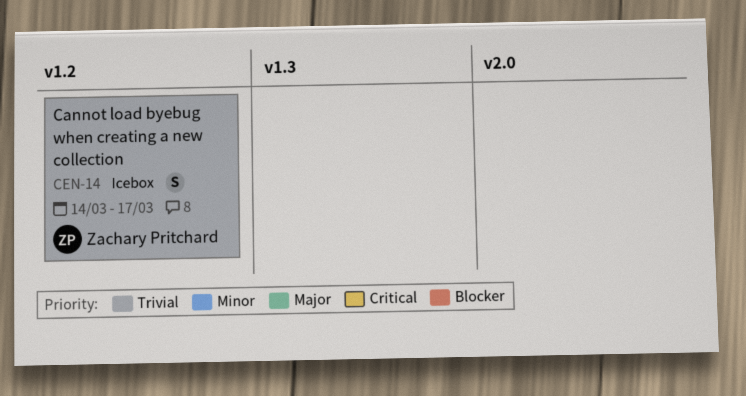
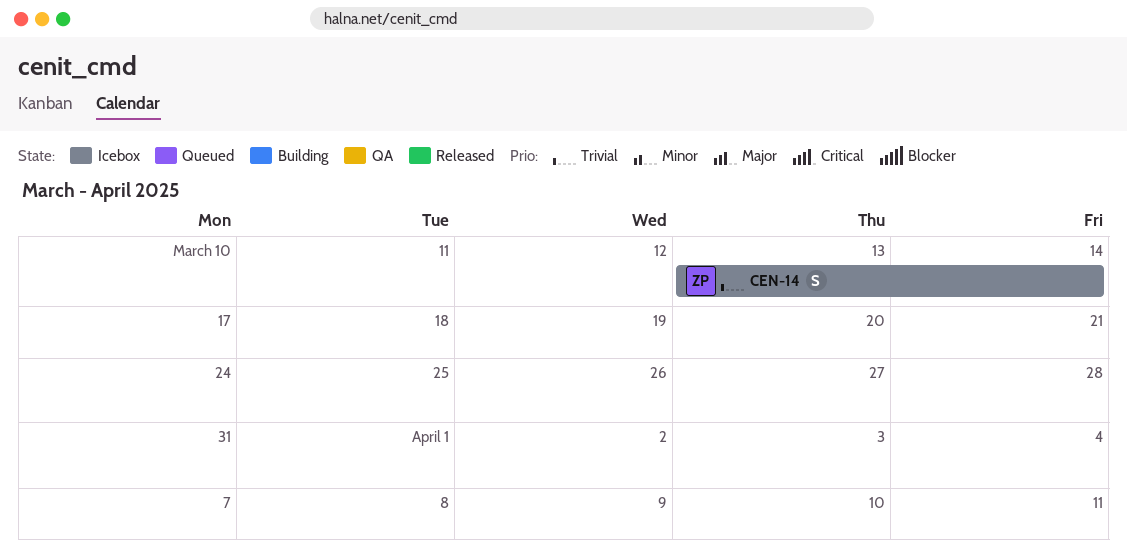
CEN-14, start: Mar 14 -> Mar 13
CEN-14, due: Mar 17 -> Mar 14

